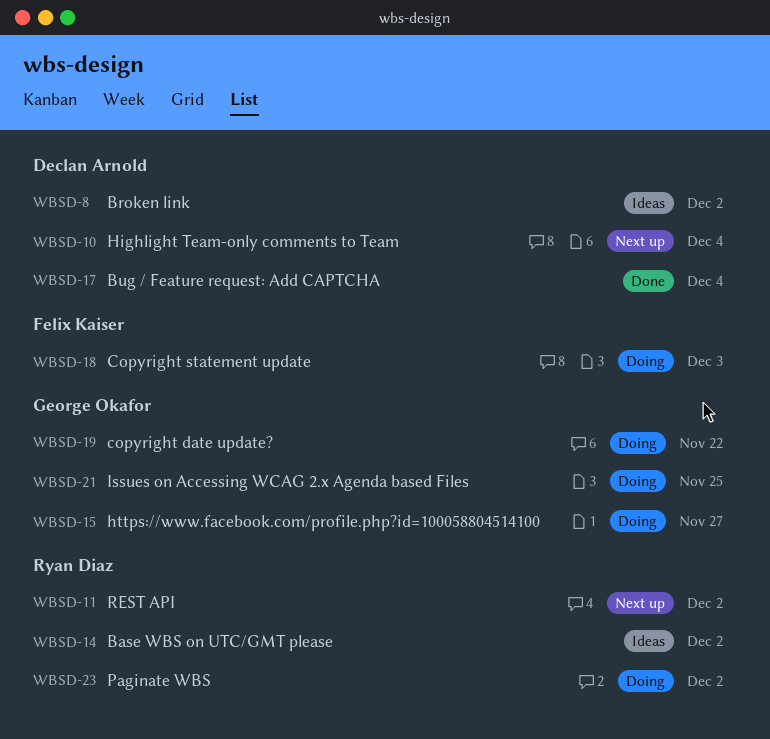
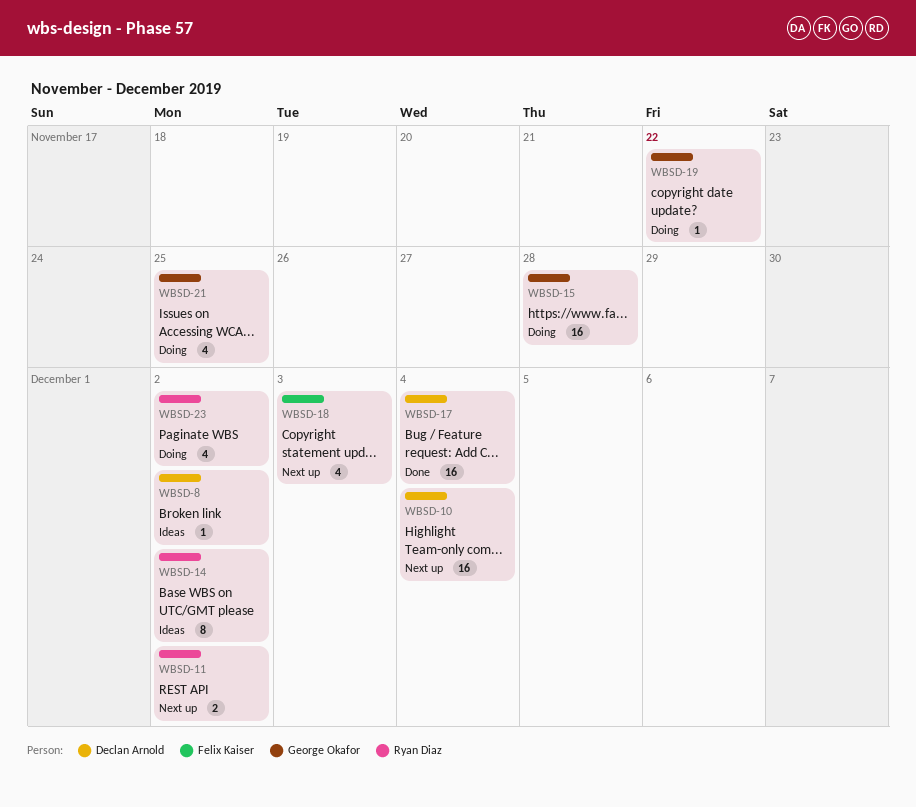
WBSD-15, due: Nov 27 -> Nov 28
WBSD-18, status: Doing -> Next up

